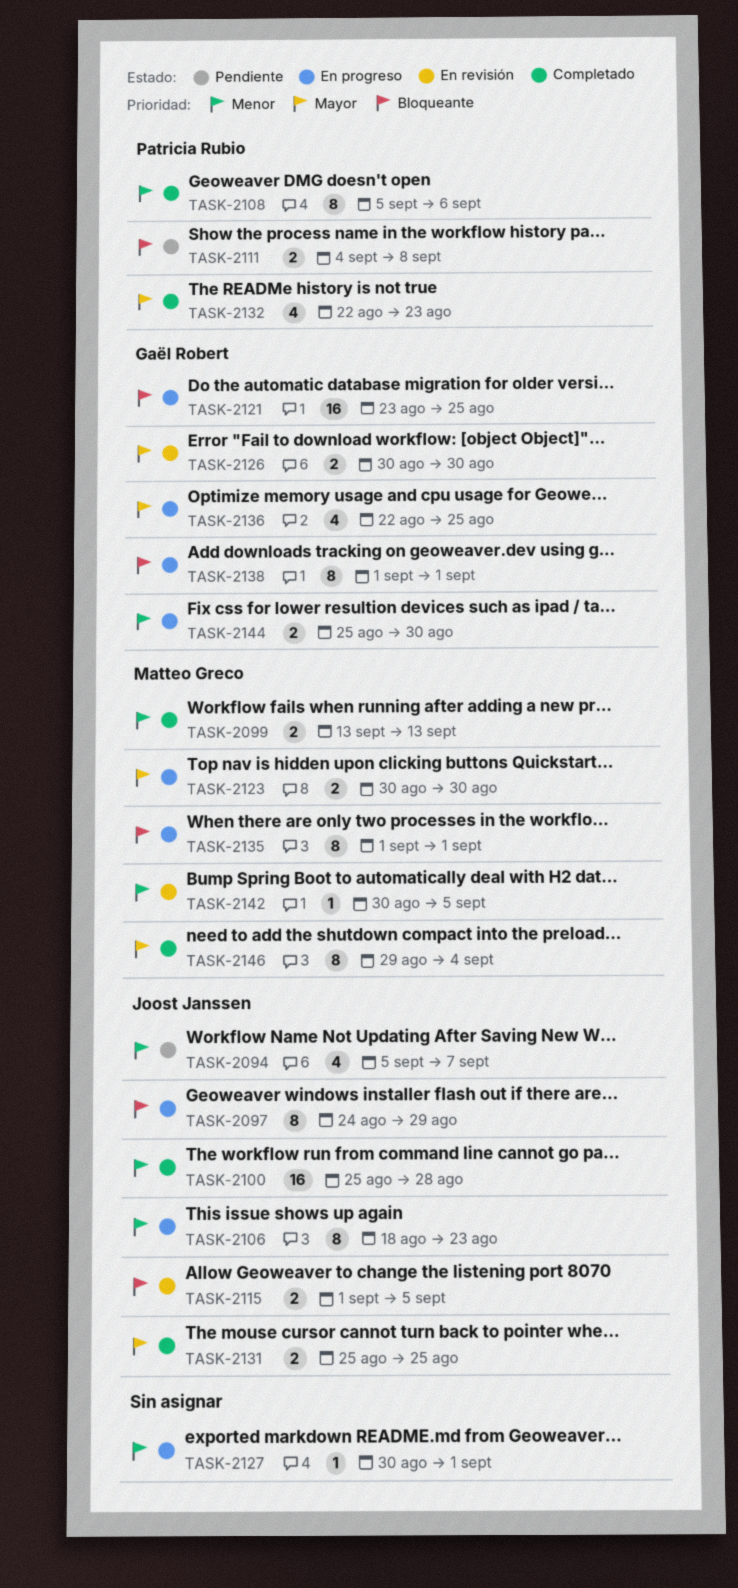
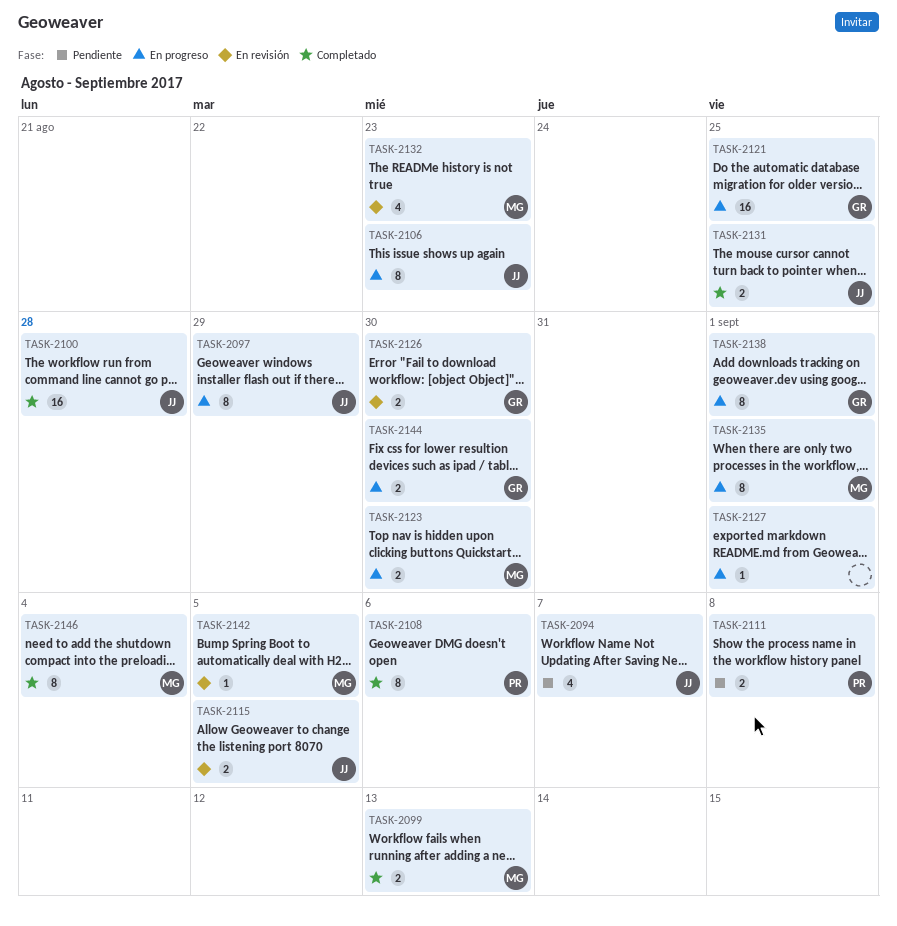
TASK-2132, status: Completado -> En revisión
TASK-2132, owner: Patricia Rubio -> Matteo Greco
TASK-2136: present -> none

